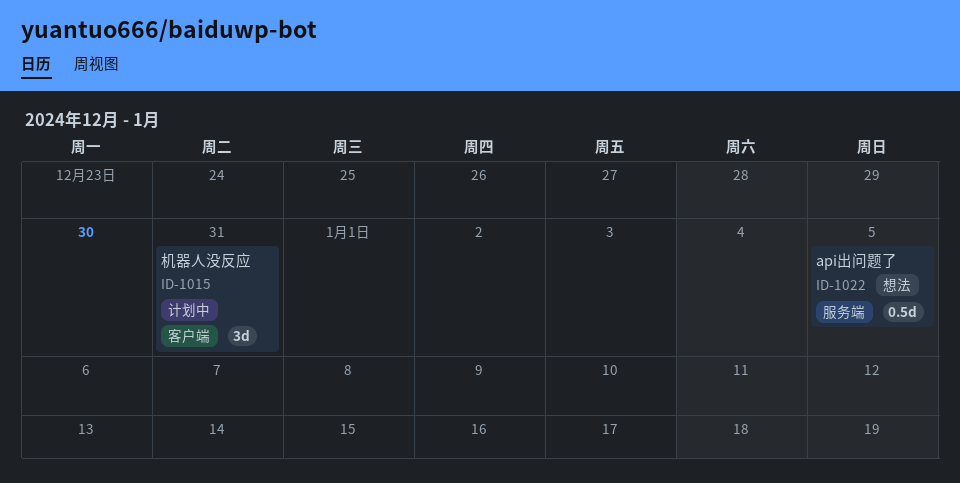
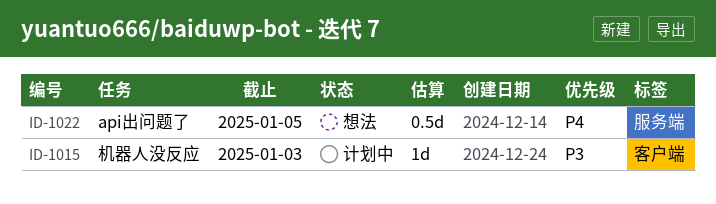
ID-1015, estimate: 3d -> 1d
ID-1015, due: Dec 31 -> Jan 3

